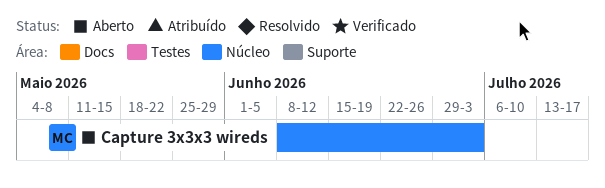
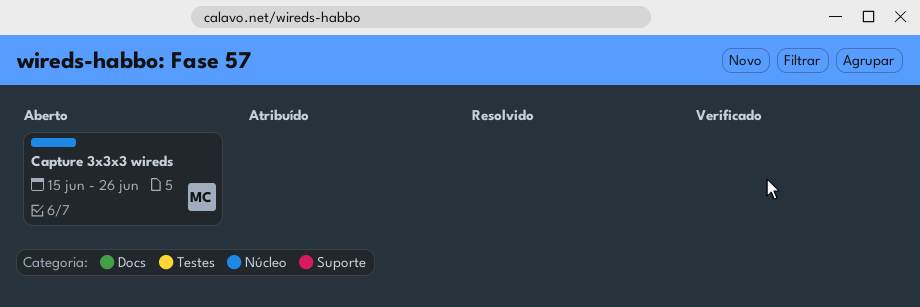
Capture 3x3x3 wireds, start: Jun 8 -> Jun 15
Capture 3x3x3 wireds, due: Jul 3 -> Jun 26

